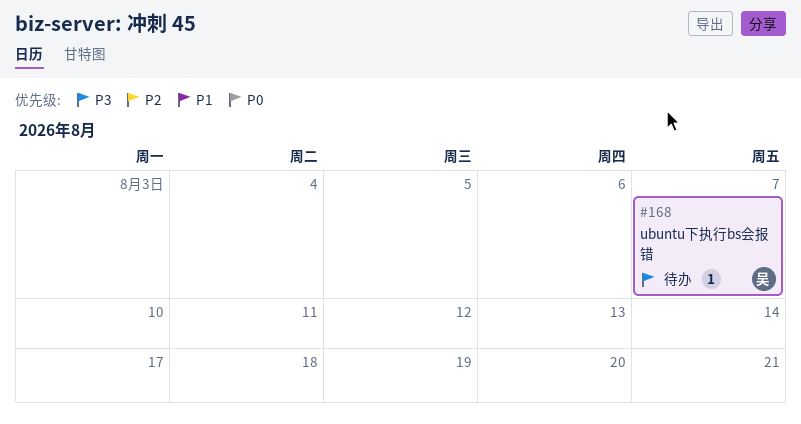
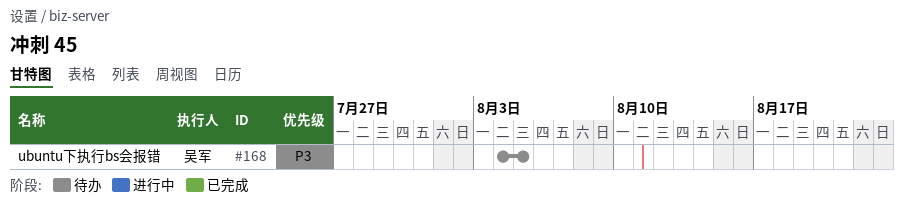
#168, due: Aug 7 -> Aug 5

